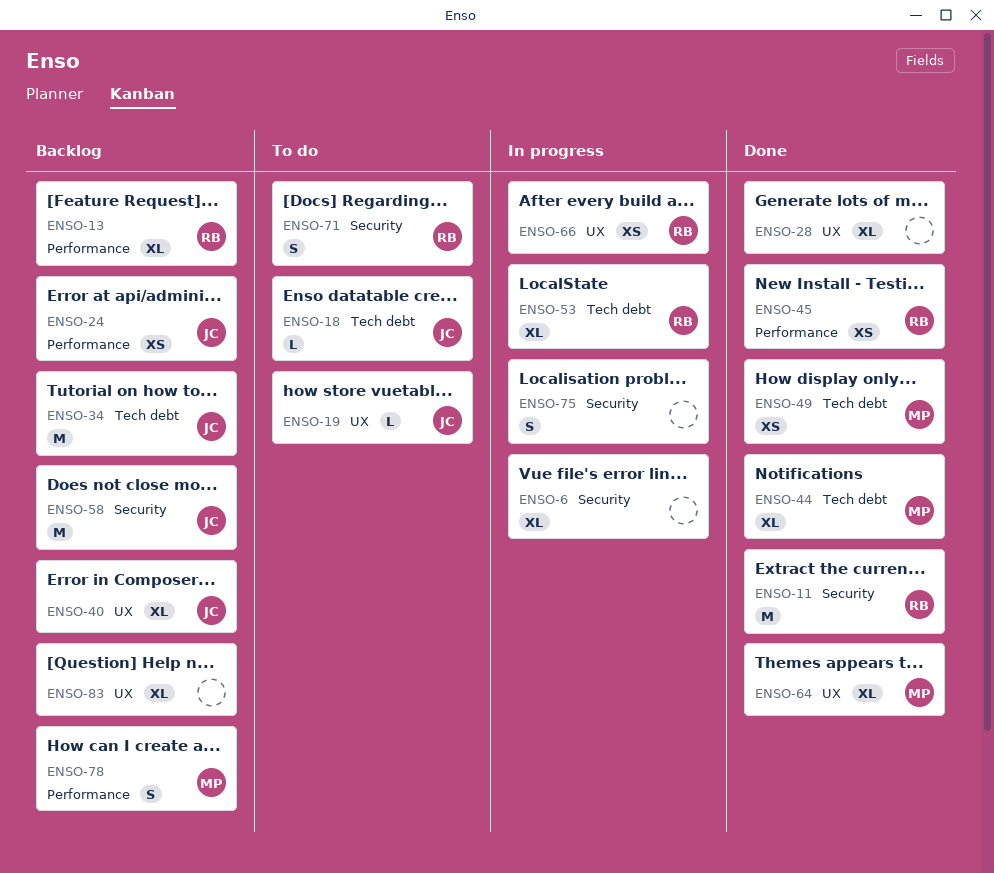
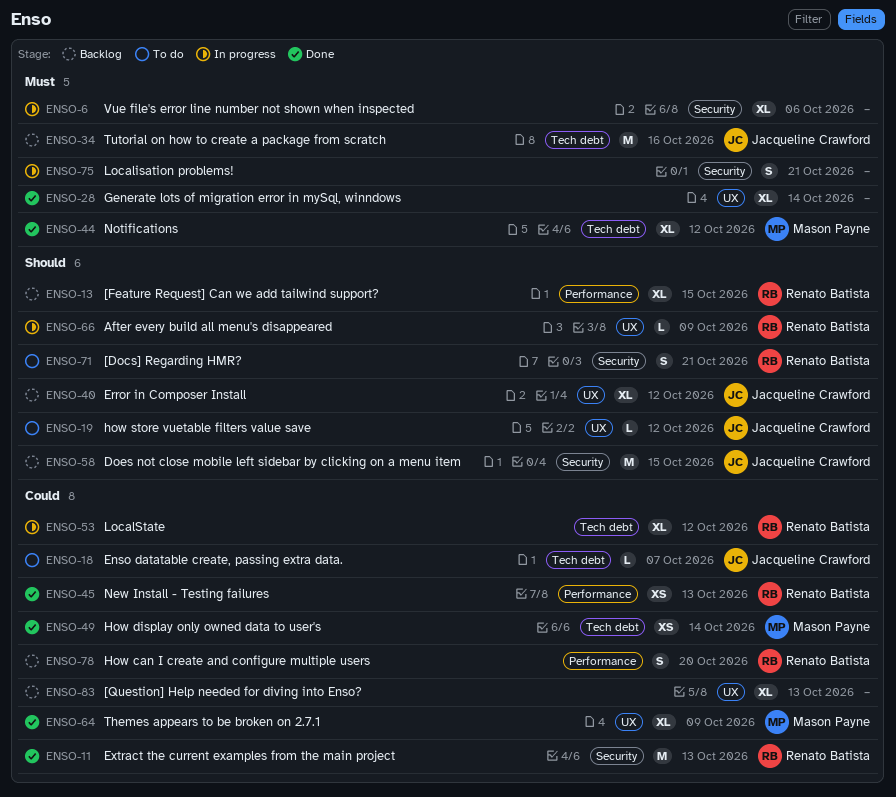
ENSO-24: present -> none
ENSO-66, estimate: XS -> L
ENSO-78, owner: Mason Payne -> Renato Batista

